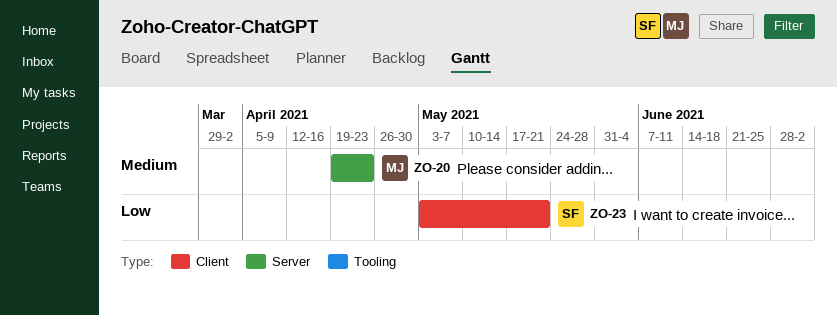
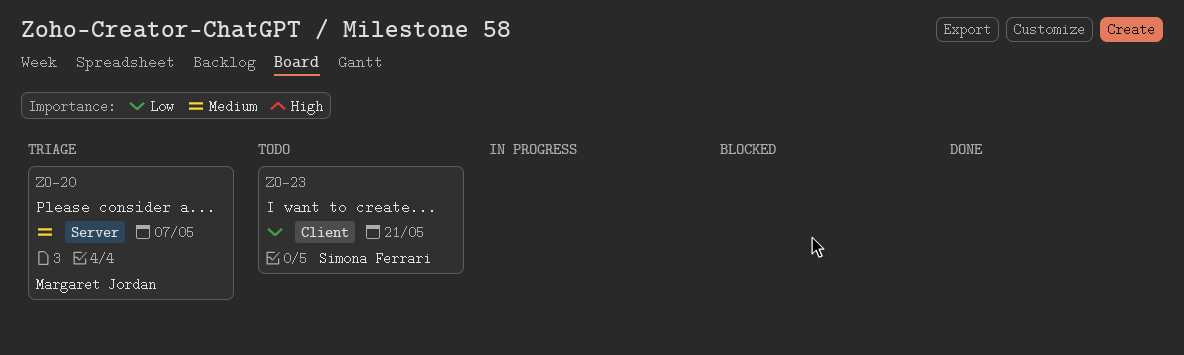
ZO-20, due: Apr 23 -> May 7

